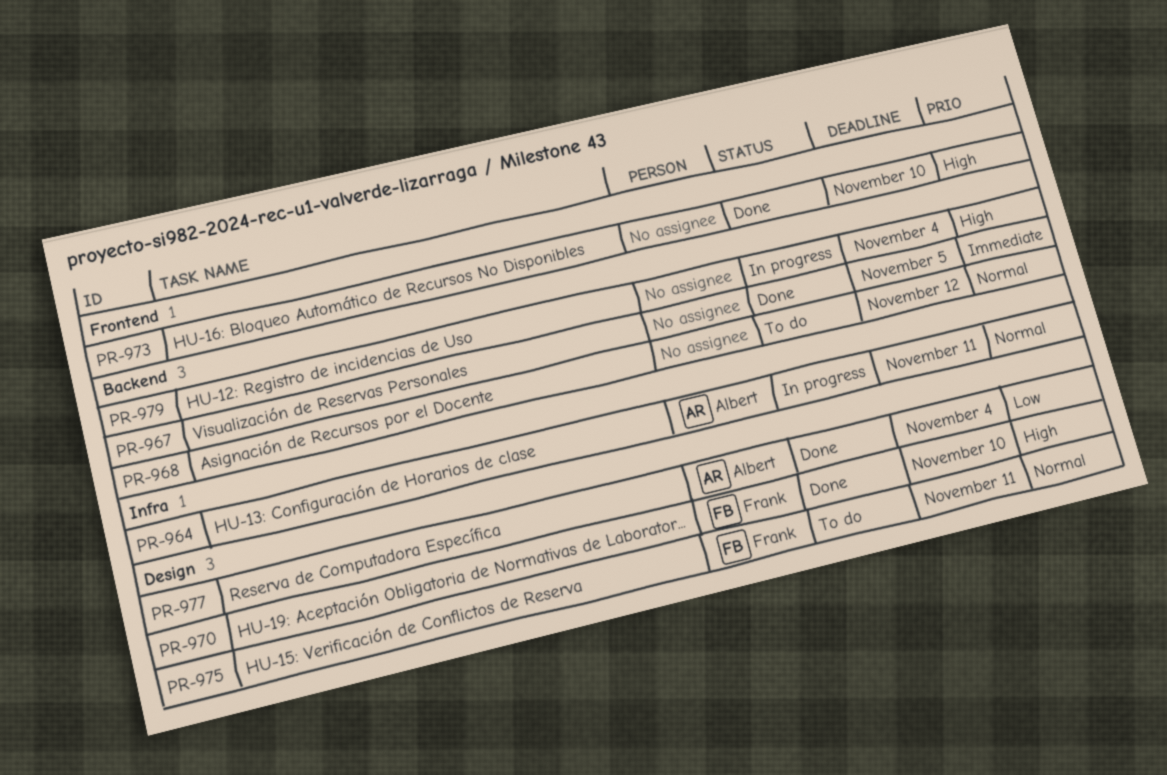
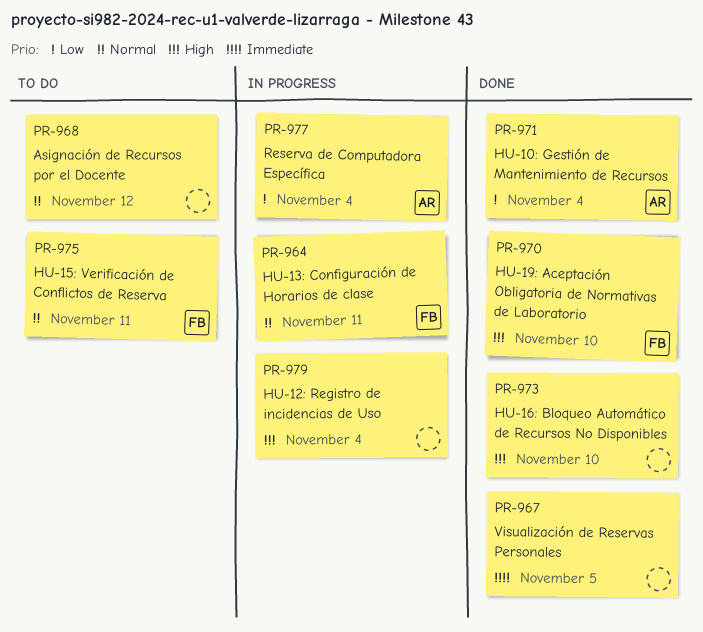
PR-964, owner: Albert -> Frank
PR-971: none -> present
PR-977, status: Done -> In progress

